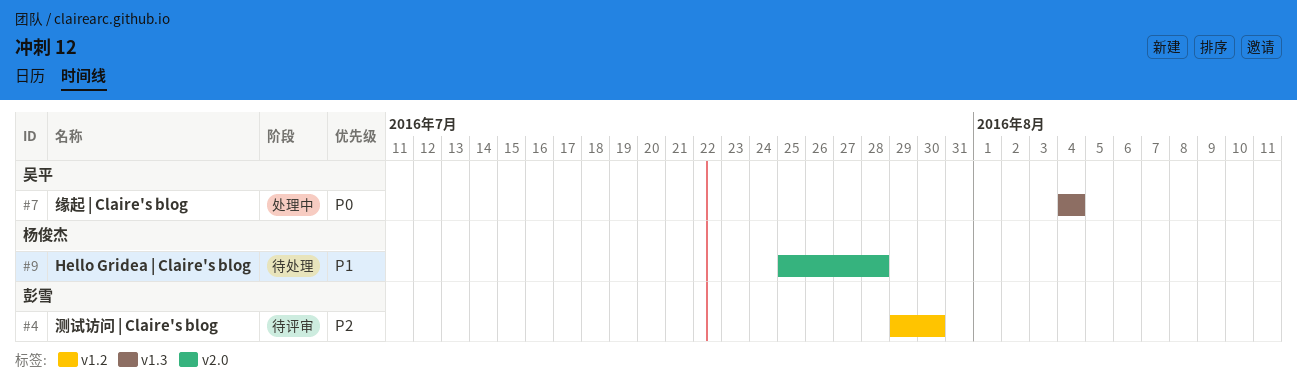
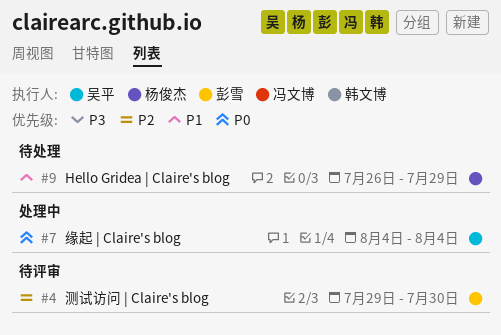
#9, start: Jul 25 -> Jul 26
#9, due: Jul 28 -> Jul 29

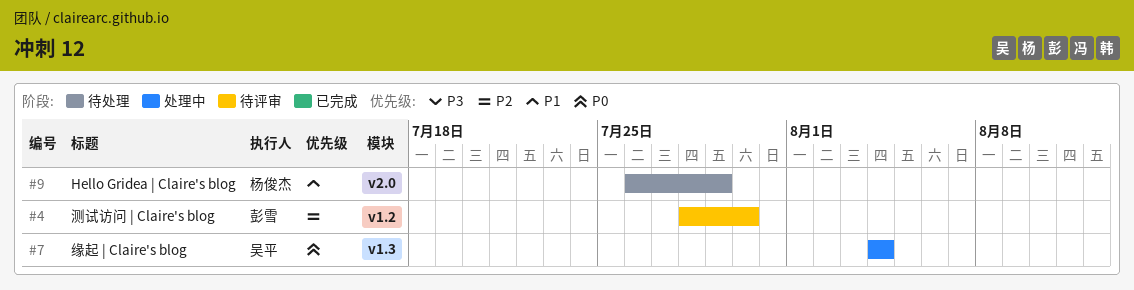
#4, start: Jul 29 -> Jul 28

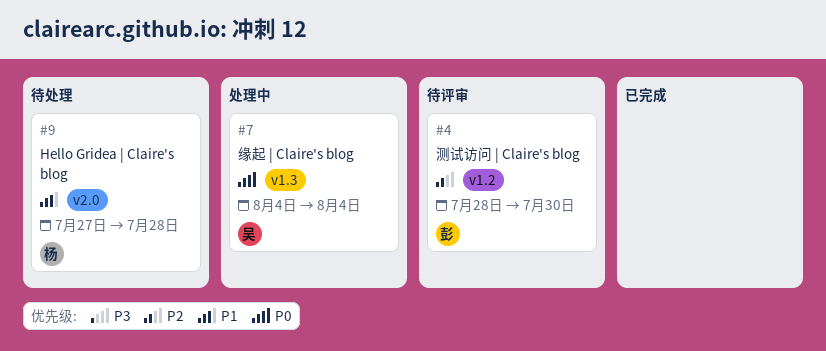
#9, start: Jul 26 -> Jul 27
#9, due: Jul 29 -> Jul 28

